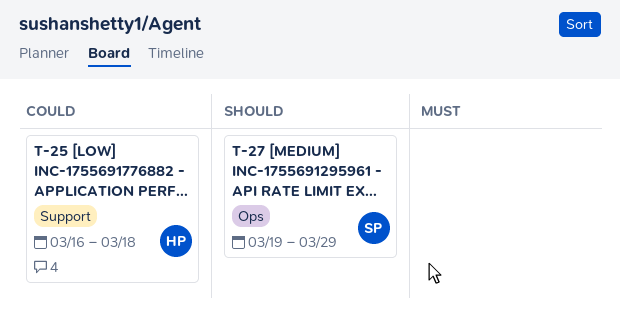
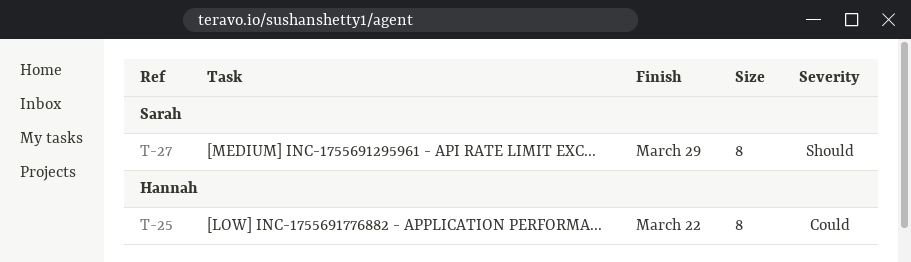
T-25, due: Mar 18 -> Mar 22

